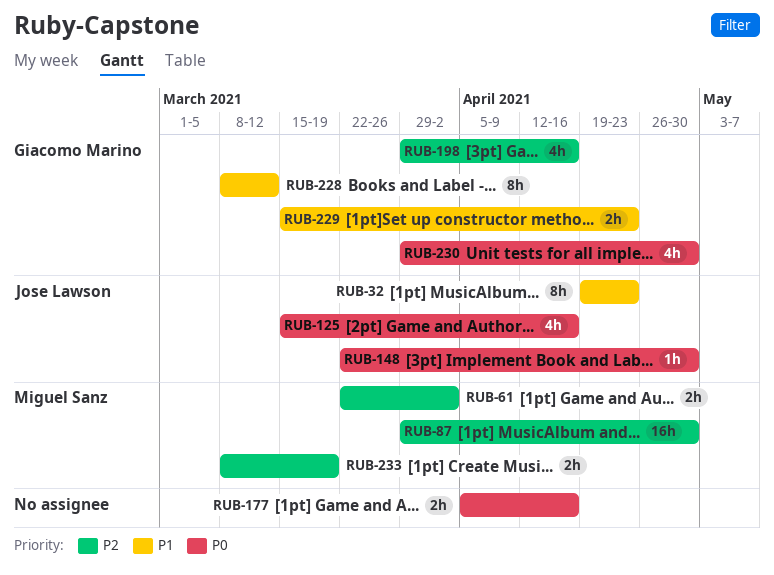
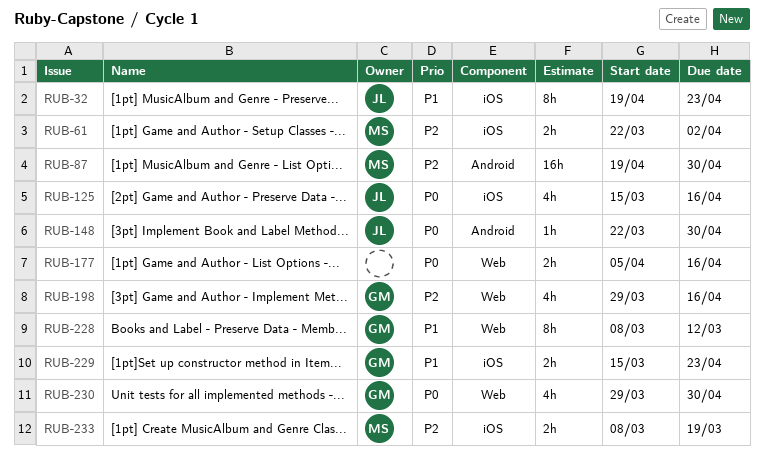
RUB-87, start: Mar 29 -> Apr 19

